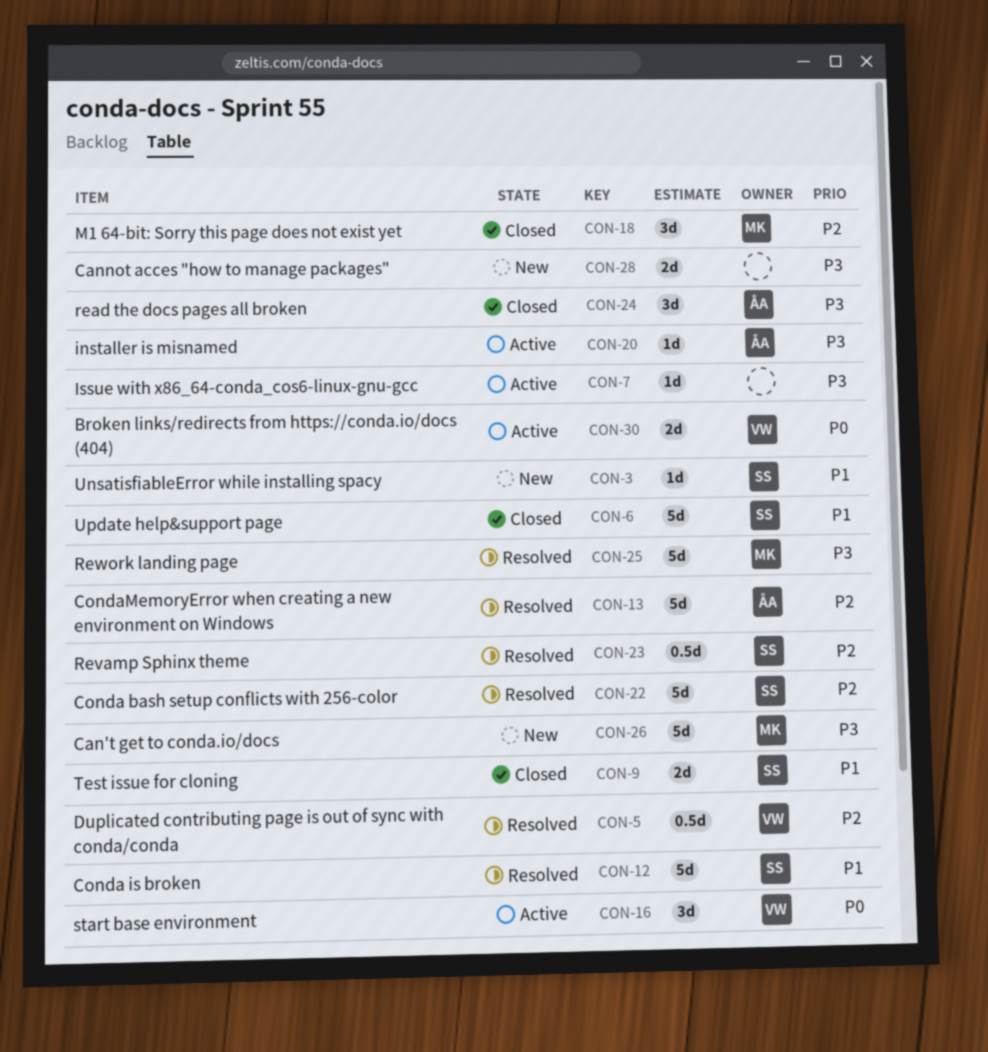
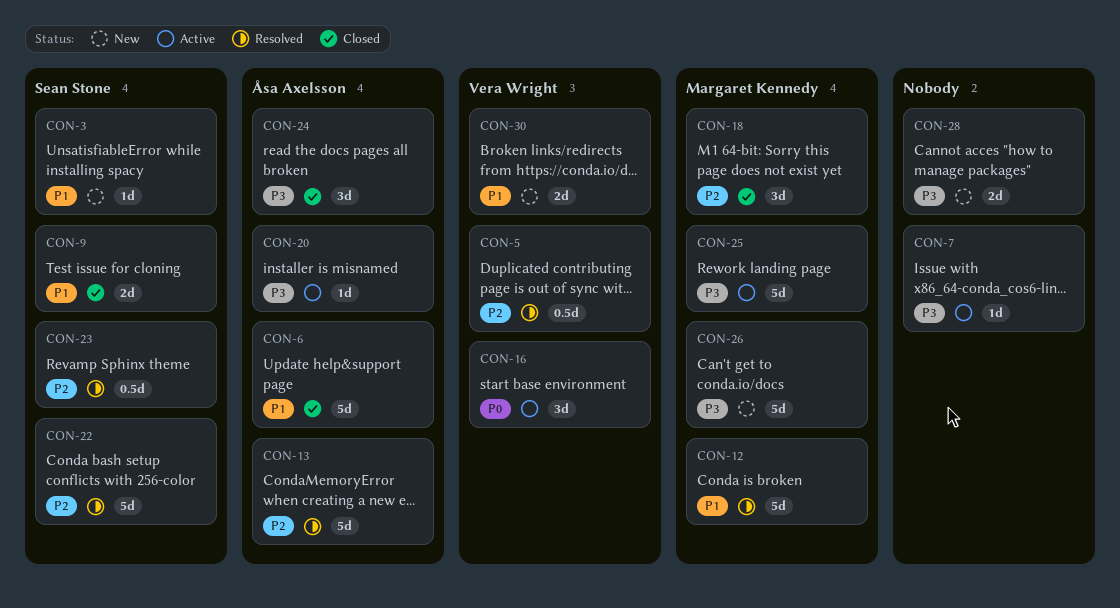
CON-6, owner: Sean Stone -> Åsa Axelsson
CON-12, owner: Sean Stone -> Margaret Kennedy
CON-25, status: Resolved -> Active
CON-30, status: Active -> New
CON-30, priority: P0 -> P1

